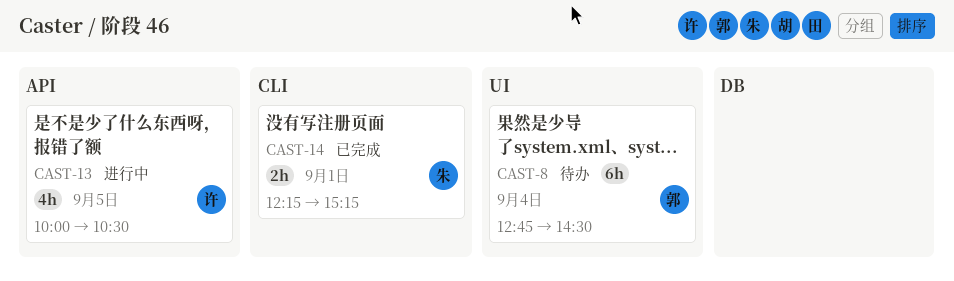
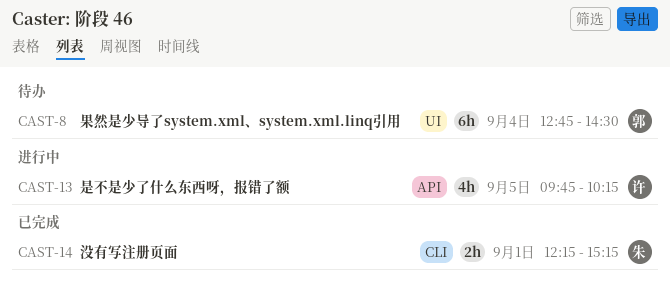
CAST-13, begins: 10:00 -> 09:45
CAST-13, ends: 10:30 -> 10:15

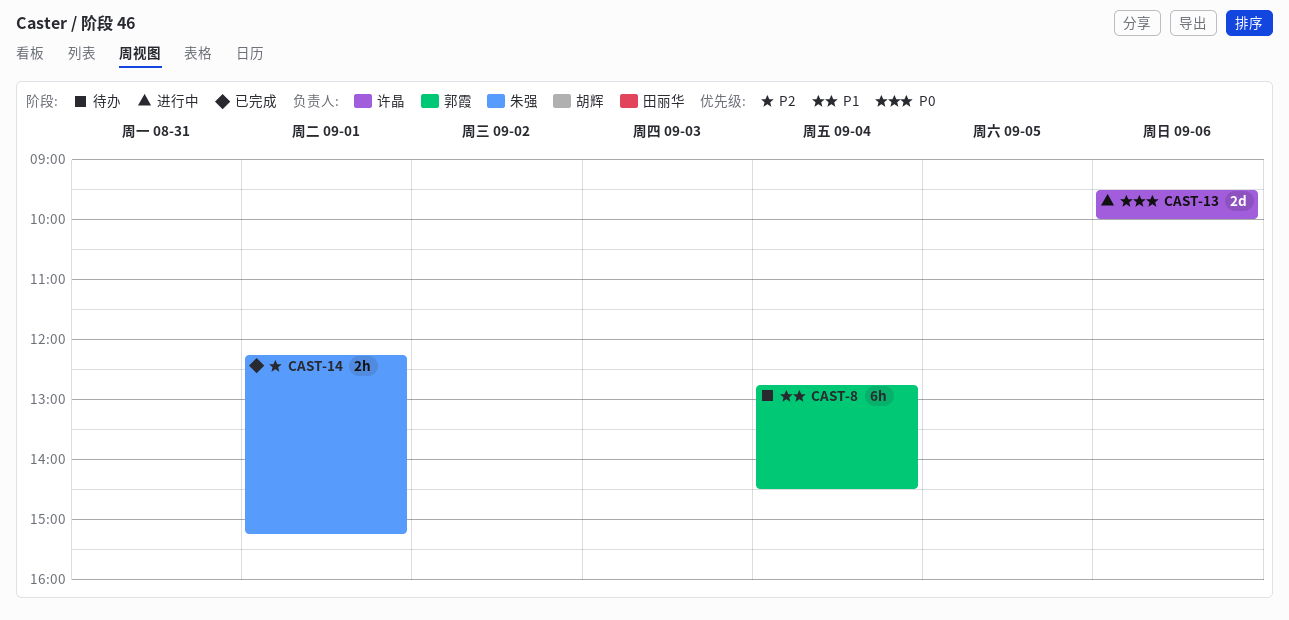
CAST-13, estimate: 4h -> 2d
CAST-13, day: Sep 5 -> Sep 6
CAST-13, begins: 09:45 -> 09:30
CAST-13, ends: 10:15 -> 10:00

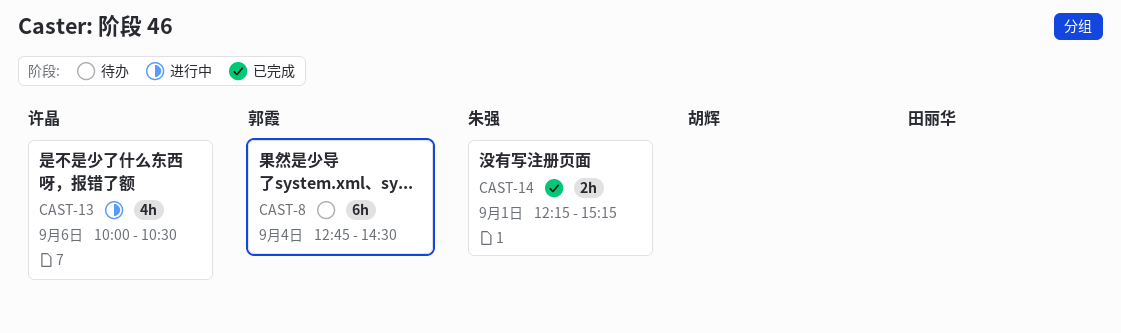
CAST-13, estimate: 2d -> 4h
CAST-13, begins: 09:30 -> 10:00
CAST-13, ends: 10:00 -> 10:30

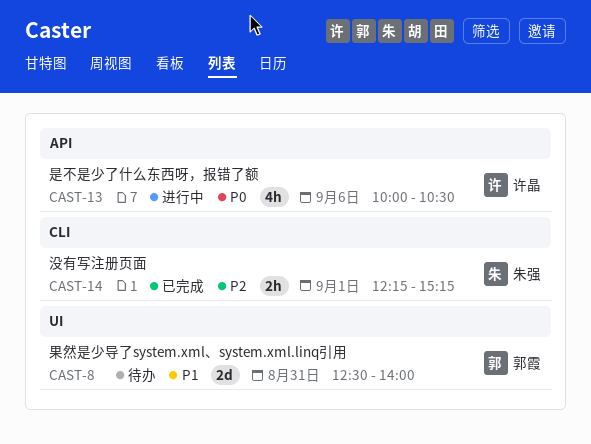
CAST-8, estimate: 6h -> 2d
CAST-8, day: Sep 4 -> Aug 31
CAST-8, begins: 12:45 -> 12:30
CAST-8, ends: 14:30 -> 14:00

